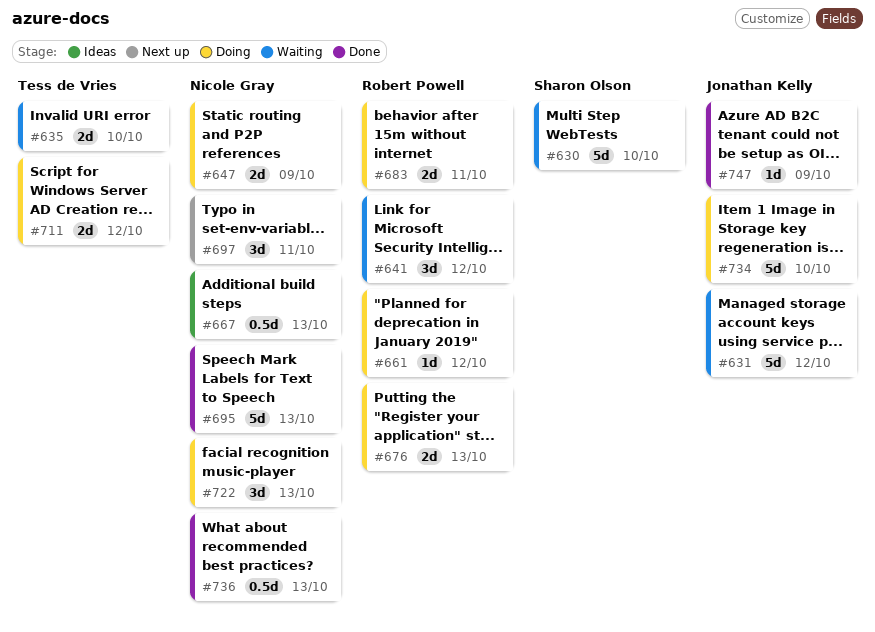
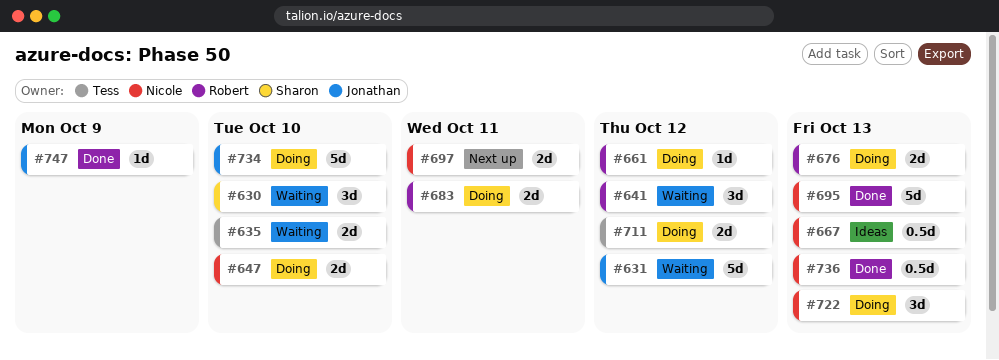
#630, estimate: 5d -> 3d
#647, due: Oct 9 -> Oct 10
#697, estimate: 3d -> 2d

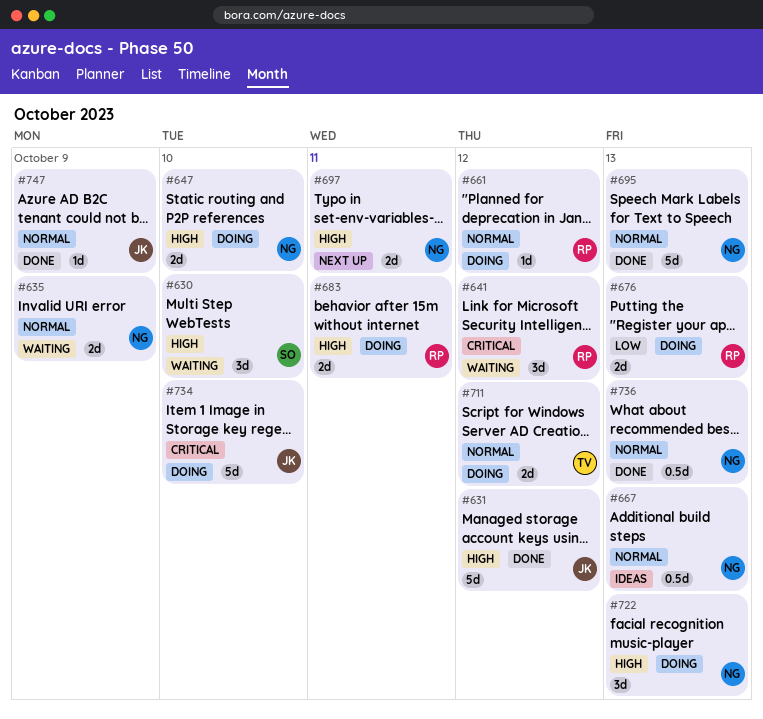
#631, status: Waiting -> Done
#635, owner: Tess -> Nicole
#635, due: Oct 10 -> Oct 9

